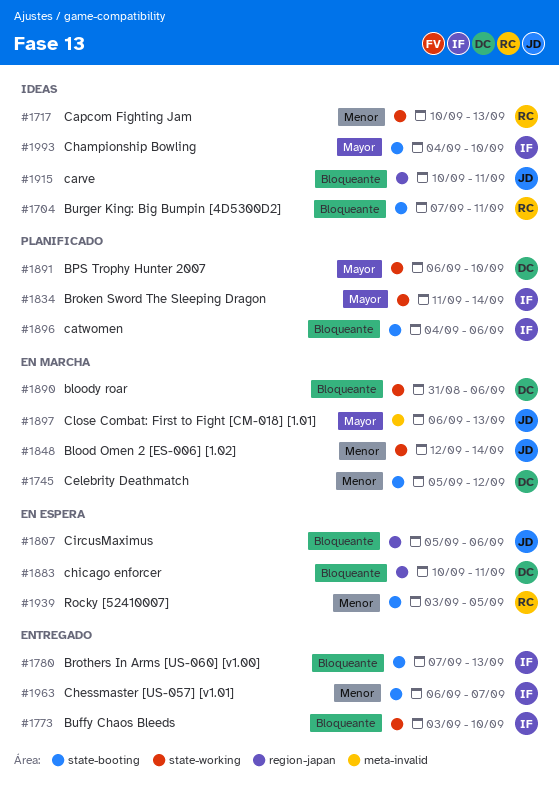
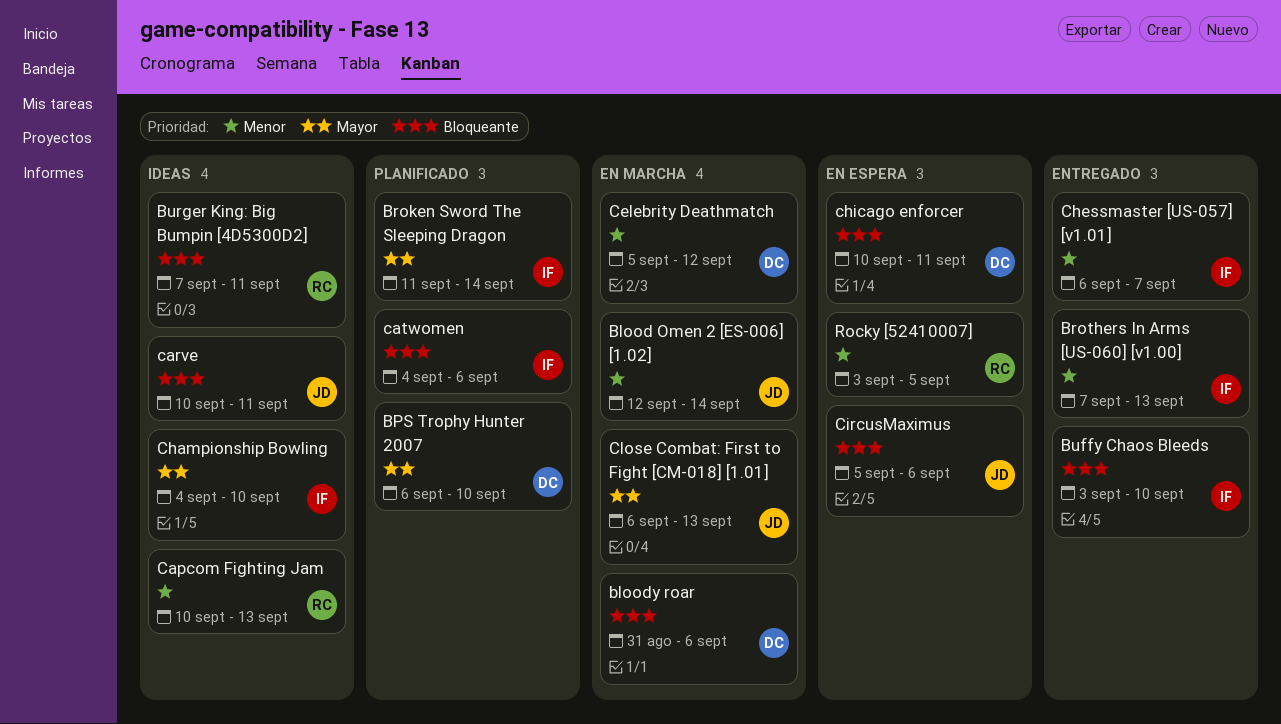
Brothers In Arms [US-060] [v1.00], priority: Bloqueante -> Menor

